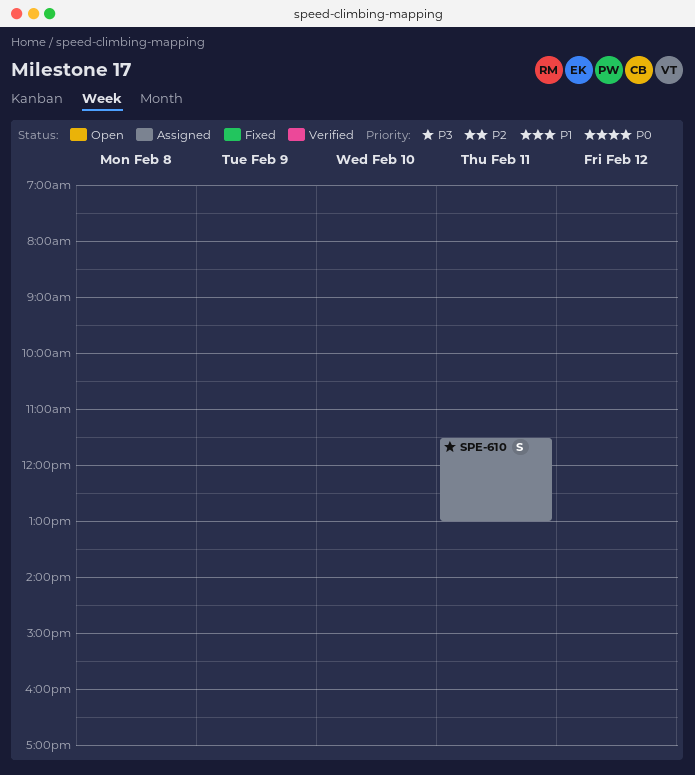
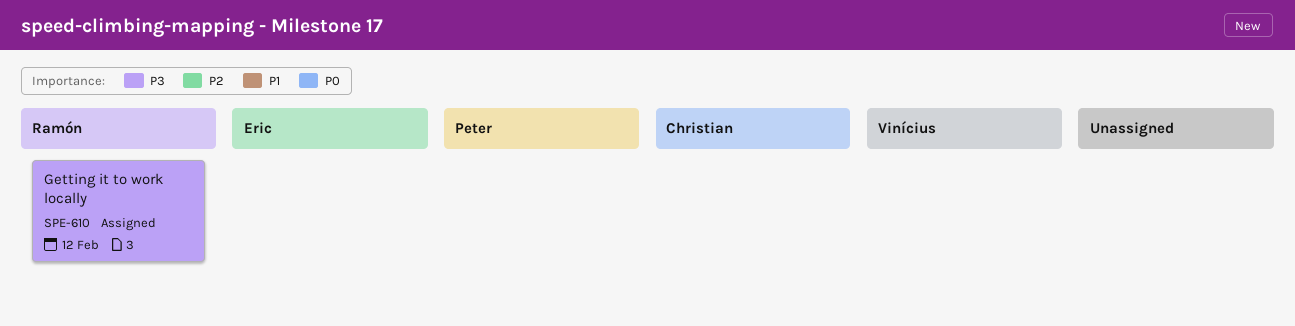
SPE-610, day: Feb 11 -> Feb 12

